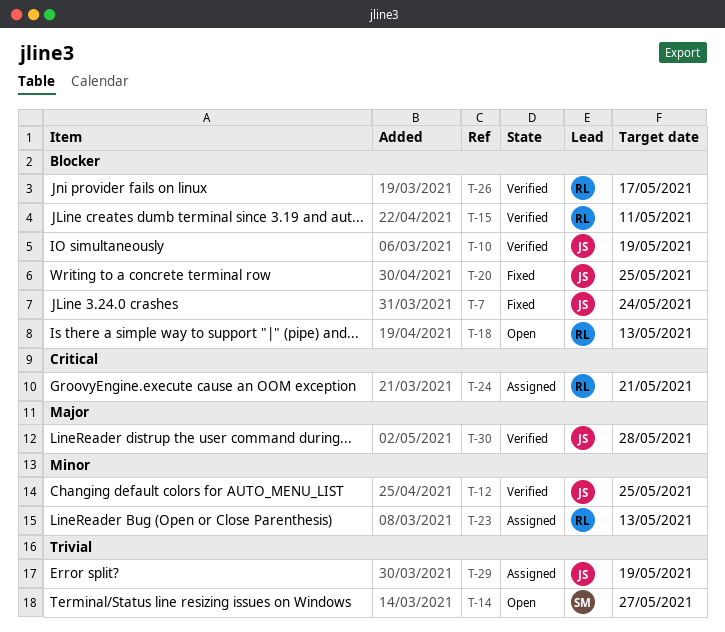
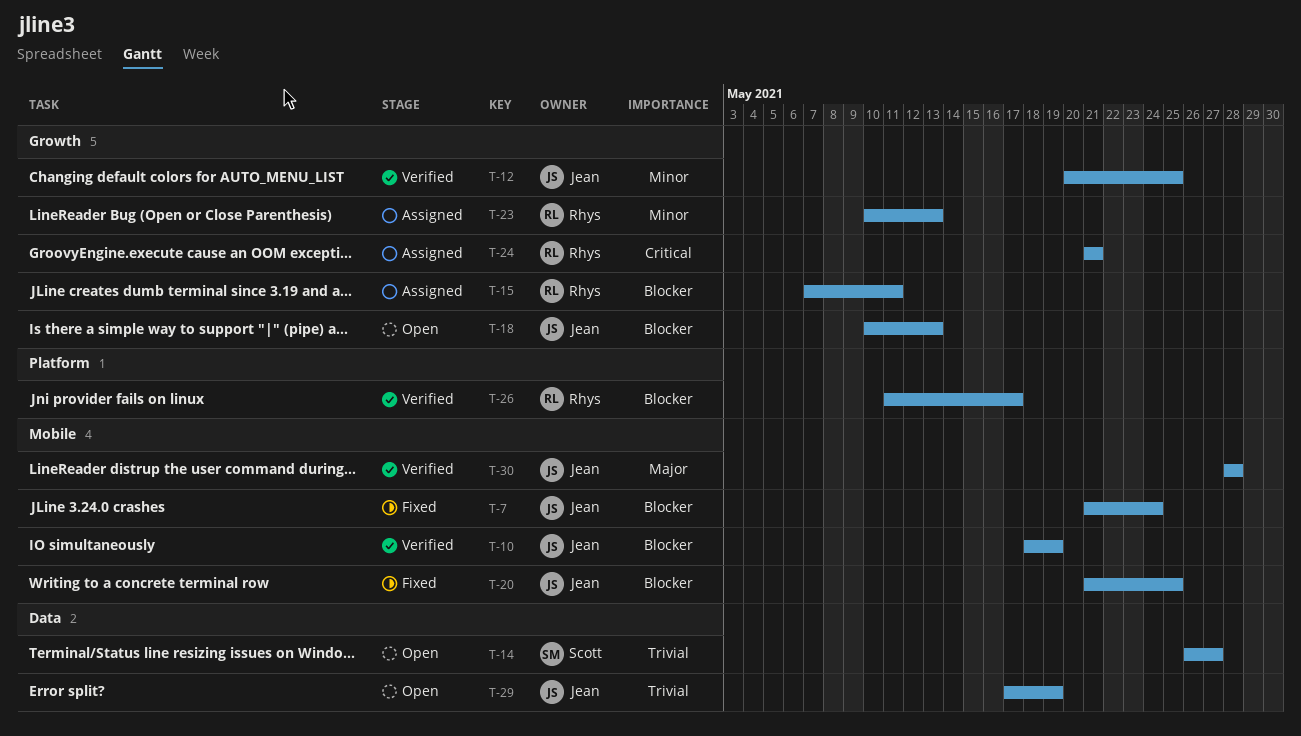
T-15, status: Verified -> Assigned
T-18, owner: Rhys -> Jean
T-29, status: Assigned -> Open

